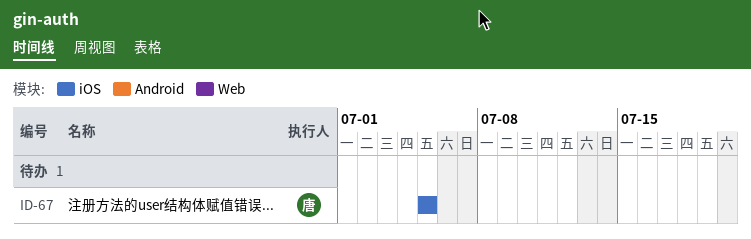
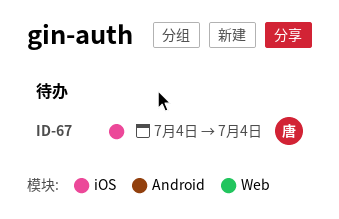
ID-67, start: Jul 5 -> Jul 4
ID-67, due: Jul 5 -> Jul 4

